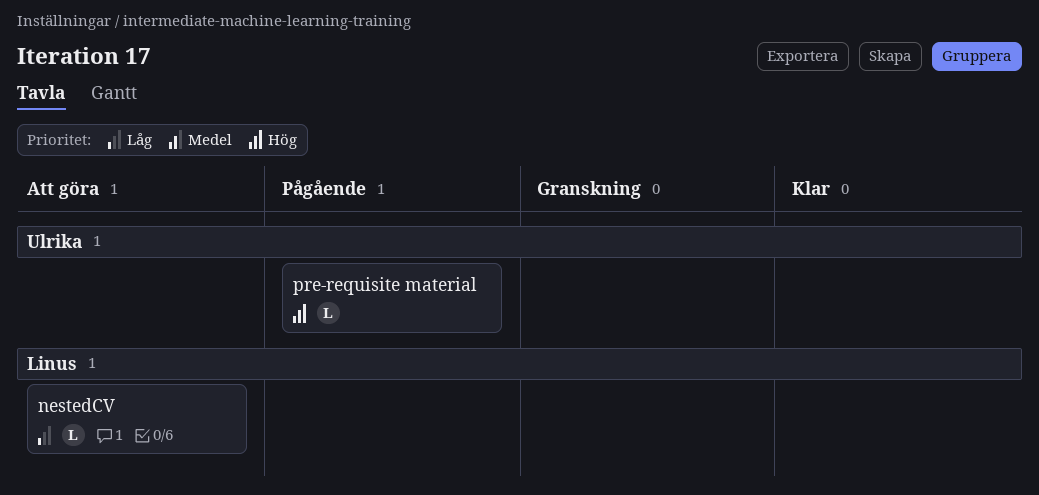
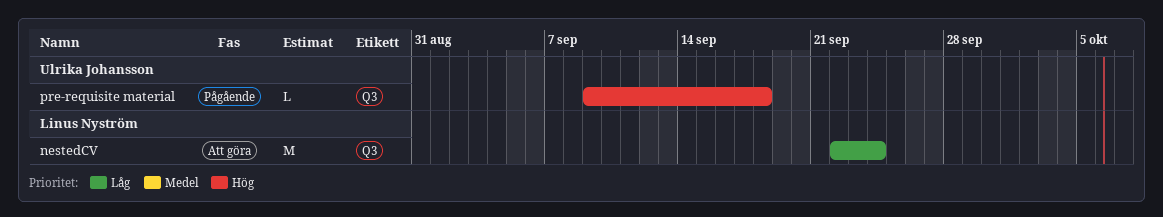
nestedCV, estimate: L -> M

